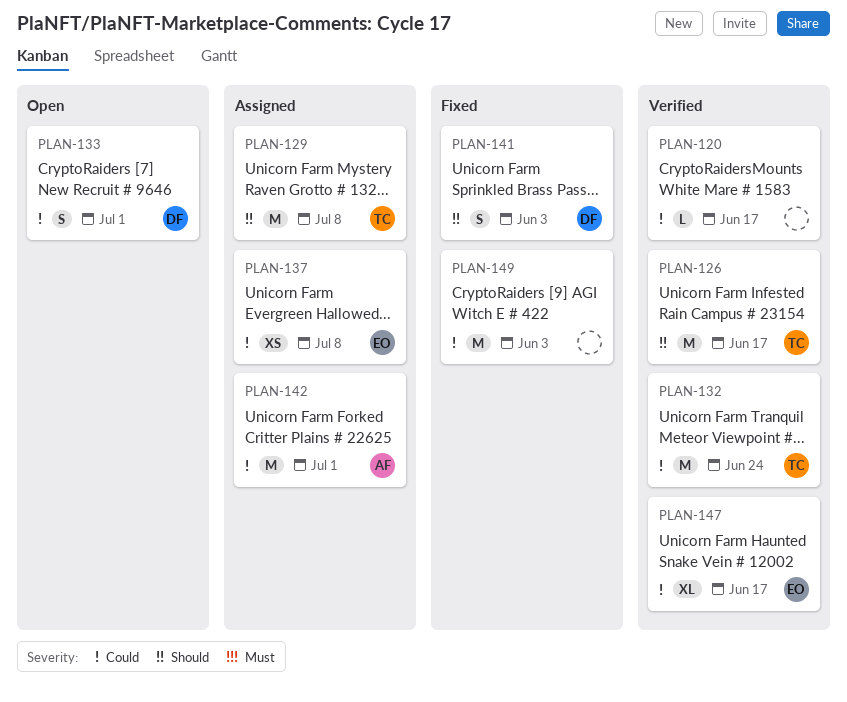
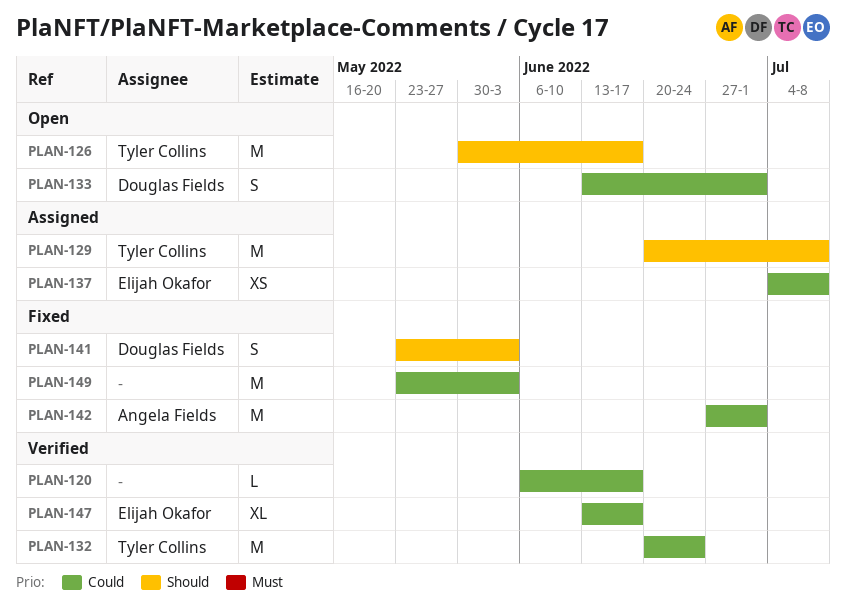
PLAN-126, status: Verified -> Open
PLAN-142, status: Assigned -> Fixed

